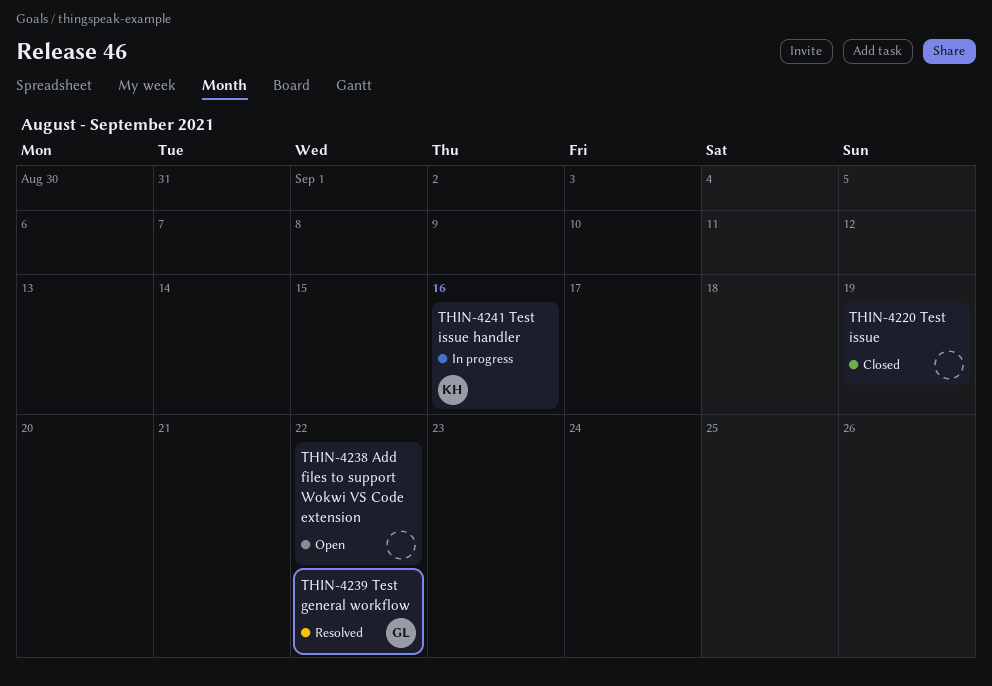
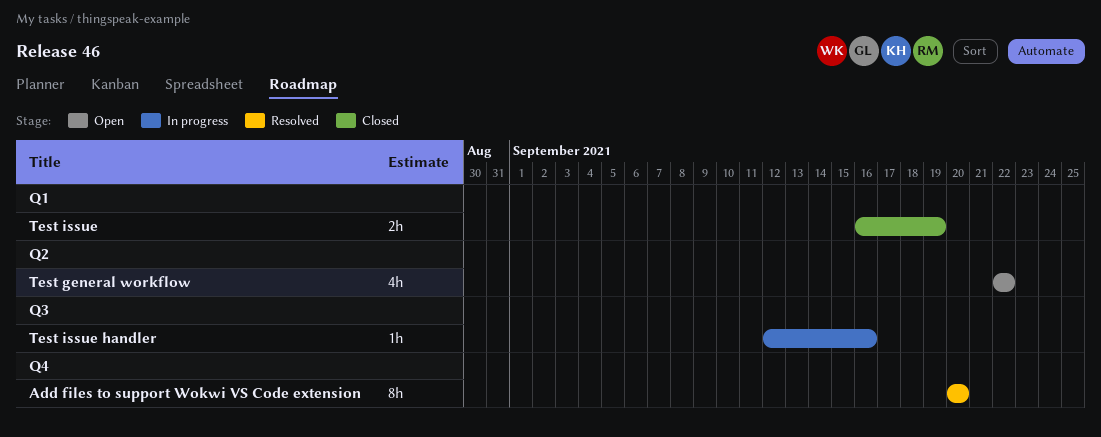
Add files to support Wokwi VS Code extension, status: Open -> Resolved
Add files to support Wokwi VS Code extension, due: Sep 22 -> Sep 20
Test general workflow, status: Resolved -> Open

